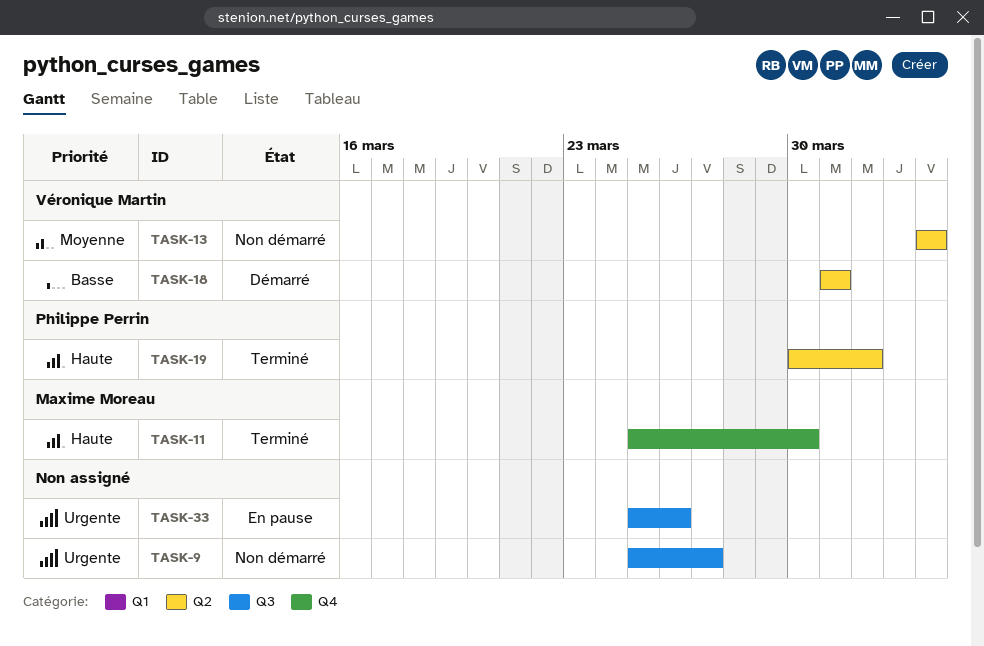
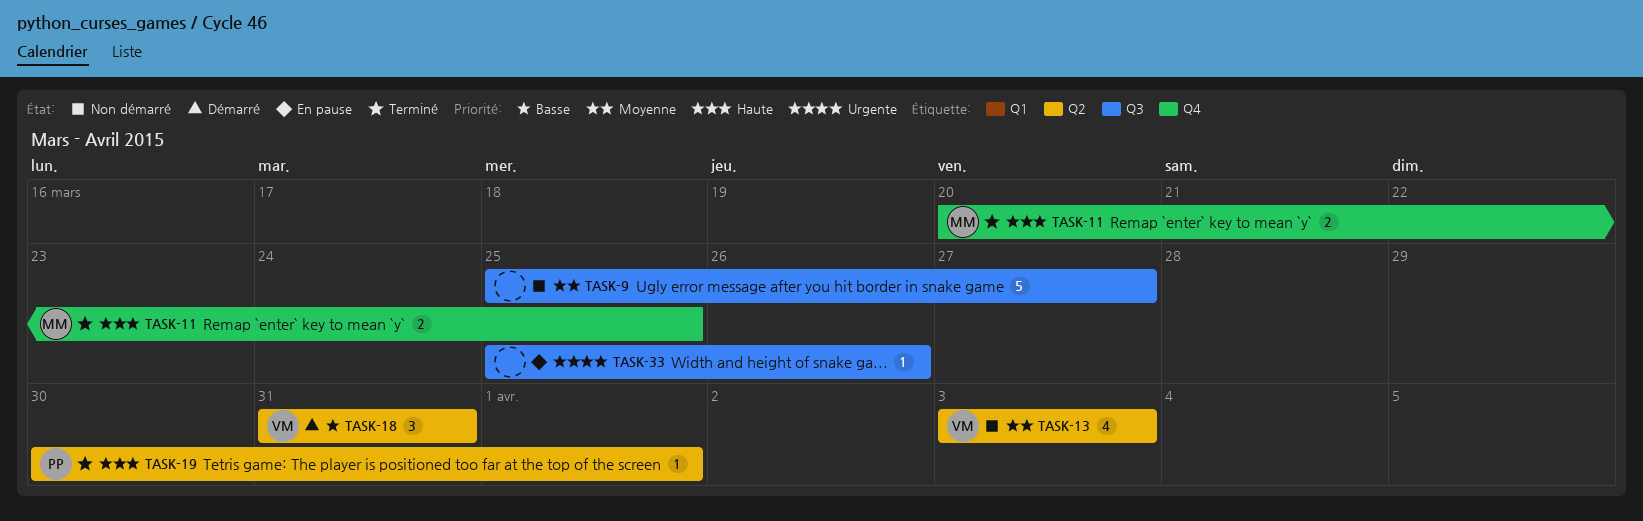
TASK-9, priority: Urgente -> Moyenne
TASK-11, start: Mar 25 -> Mar 20
TASK-11, due: Mar 30 -> Mar 25

